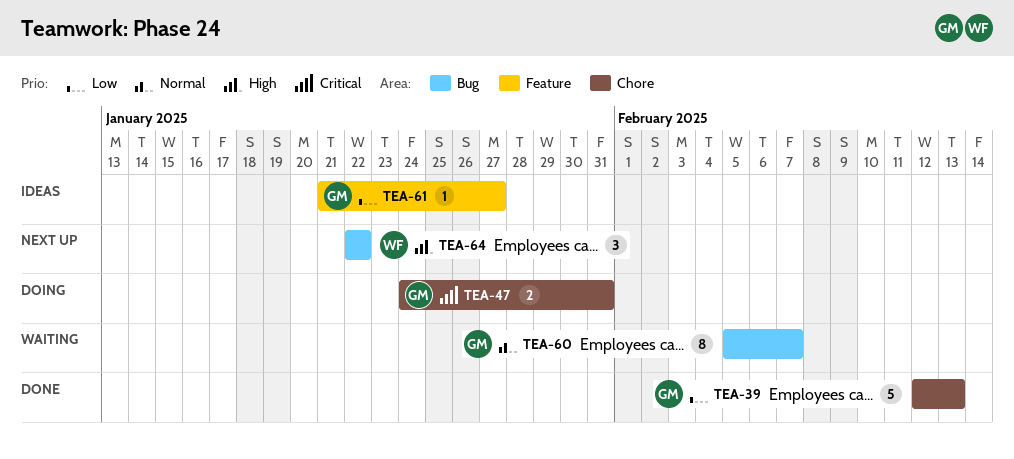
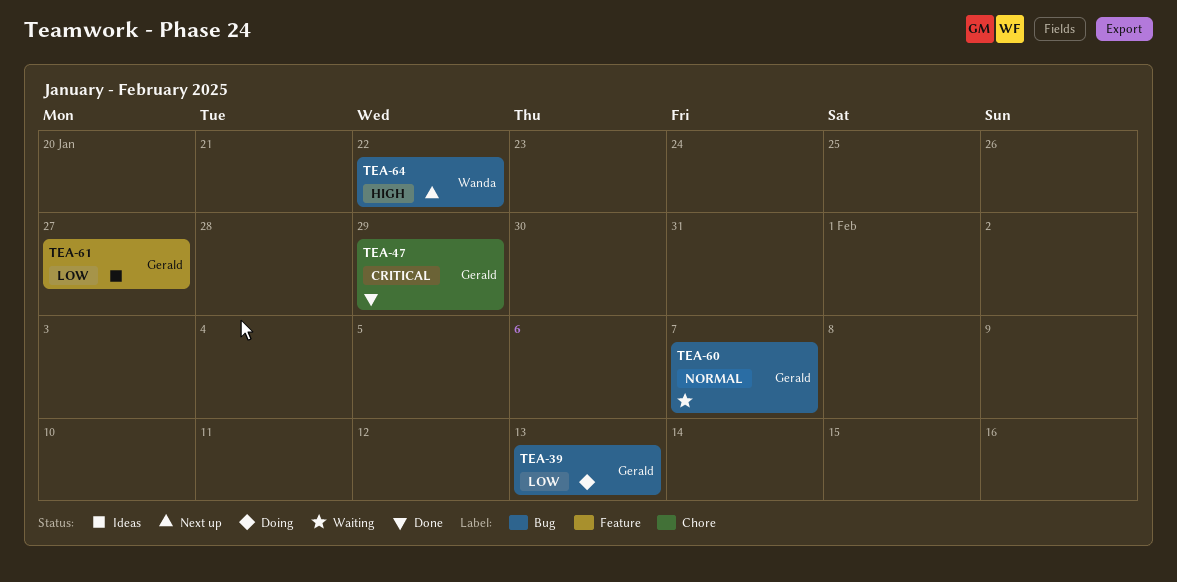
TEA-39, status: Done -> Doing
TEA-39, label: Chore -> Bug
TEA-47, status: Doing -> Done
TEA-47, due: Jan 31 -> Jan 29

